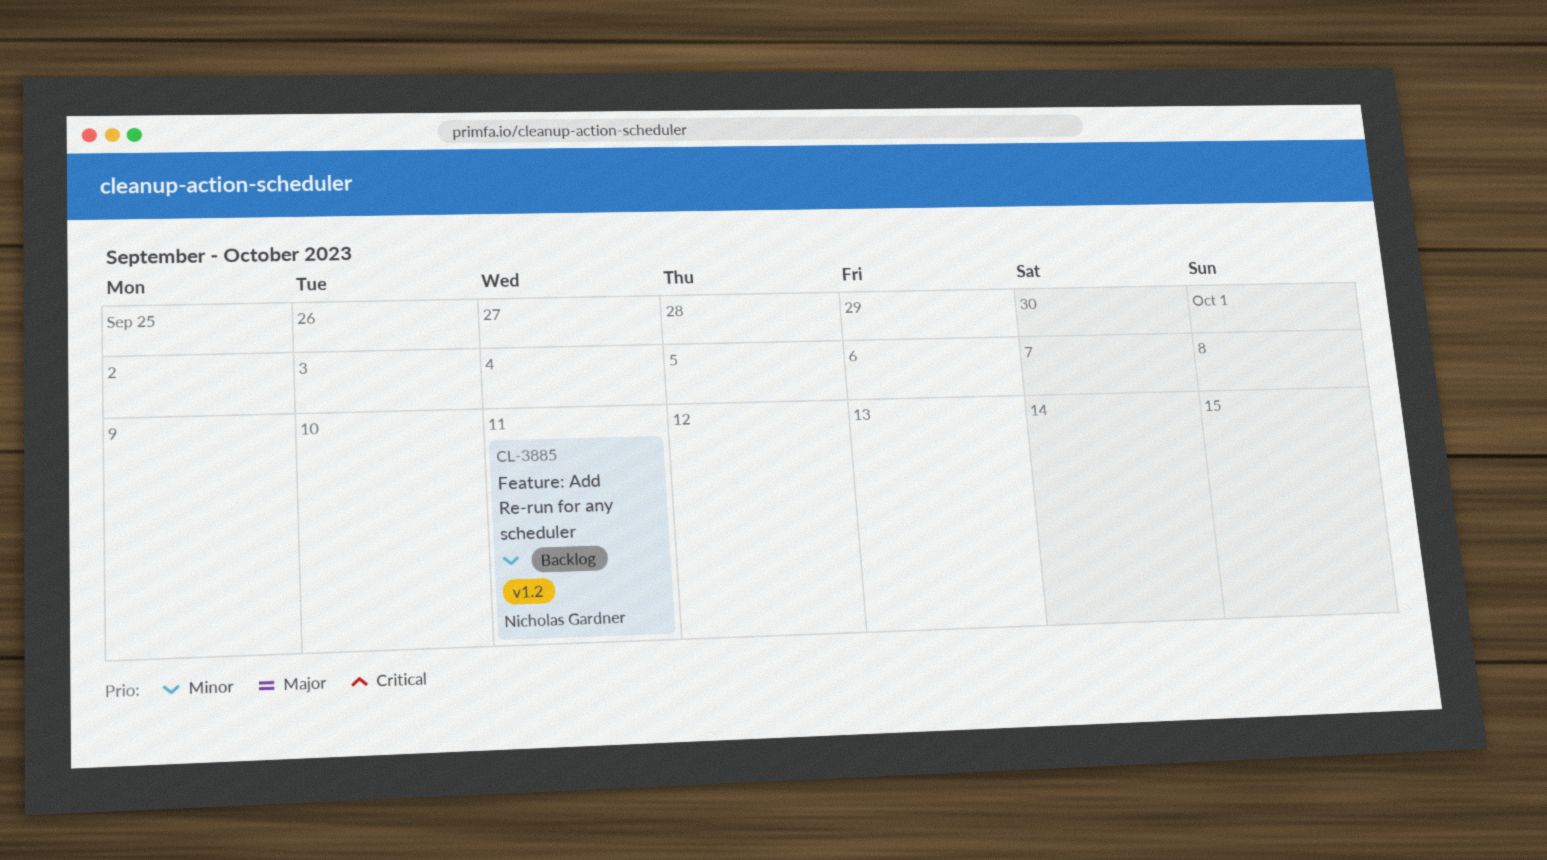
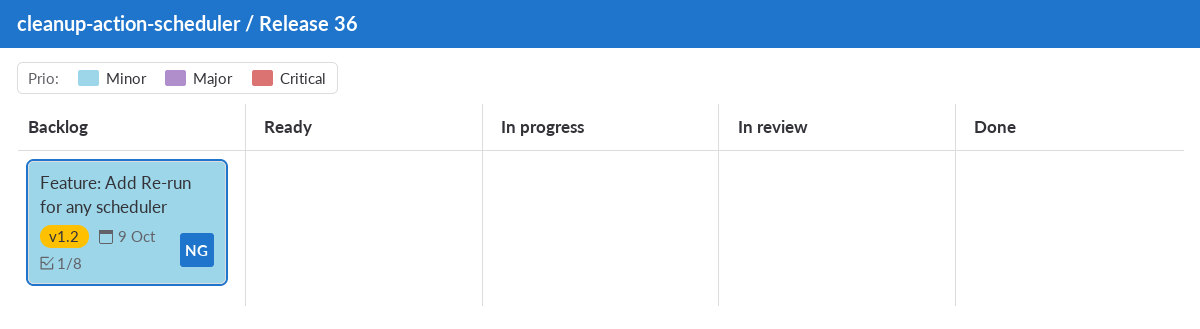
Feature: Add Re-run for any scheduler, due: Oct 11 -> Oct 9

